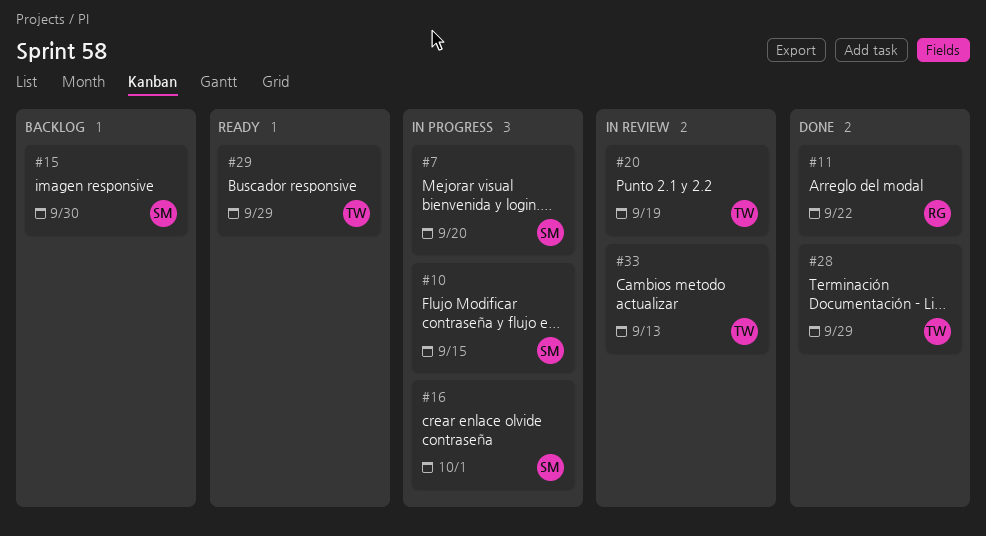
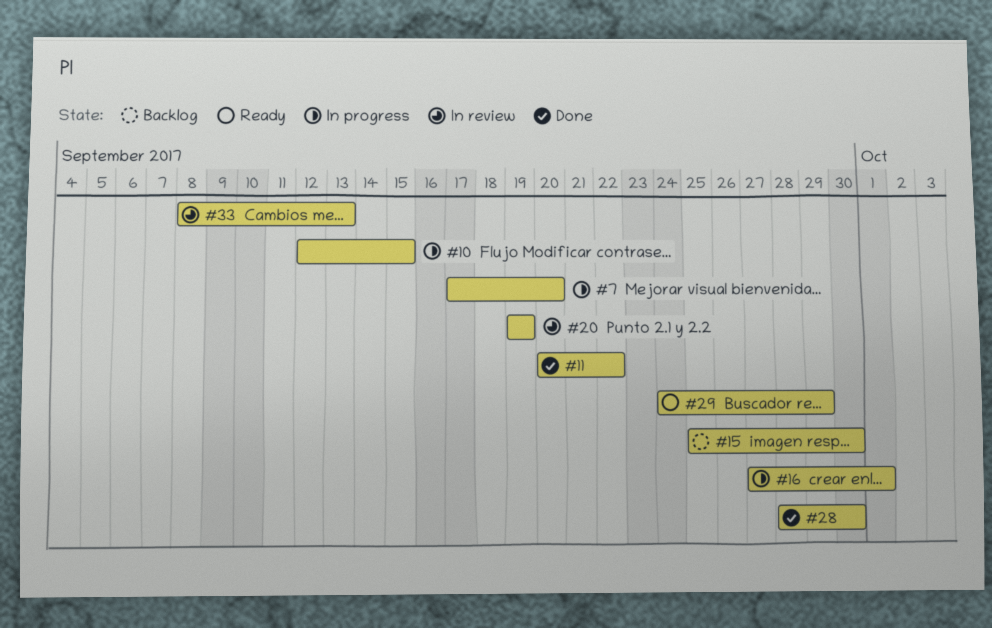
#28, due: Sep 29 -> Sep 30

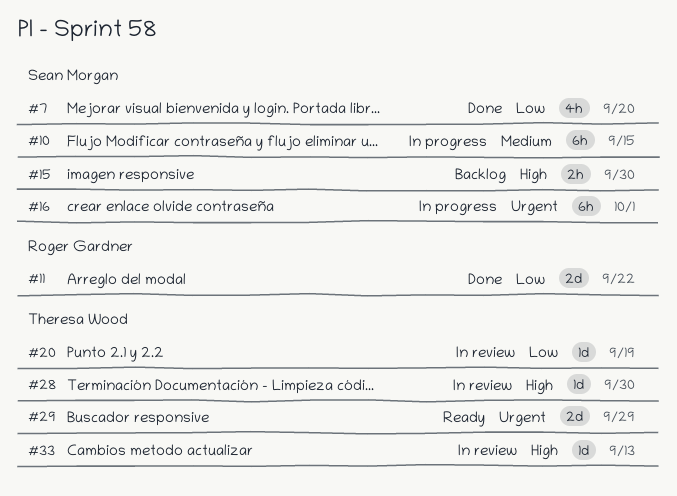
#7, status: In progress -> Done
#28, status: Done -> In review

